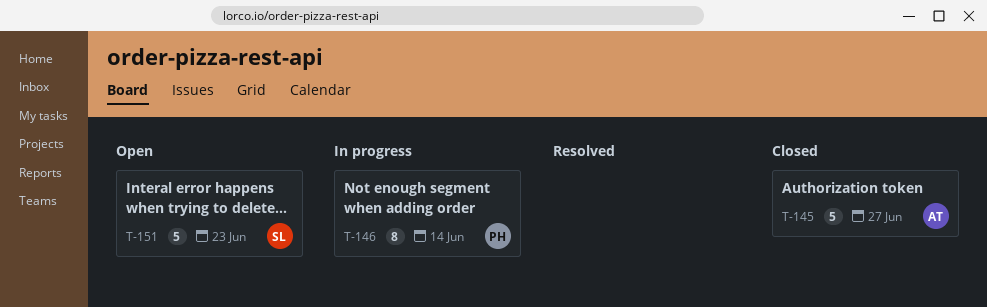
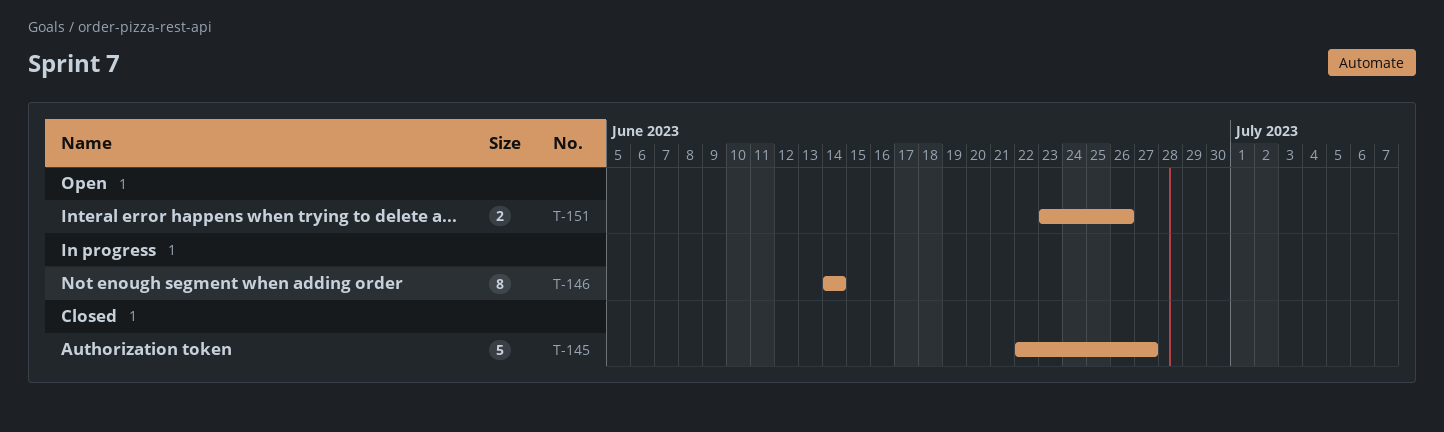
T-151, estimate: 5 -> 2
T-151, due: Jun 23 -> Jun 26

